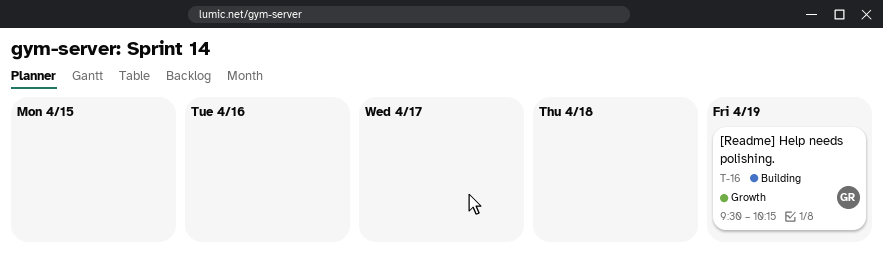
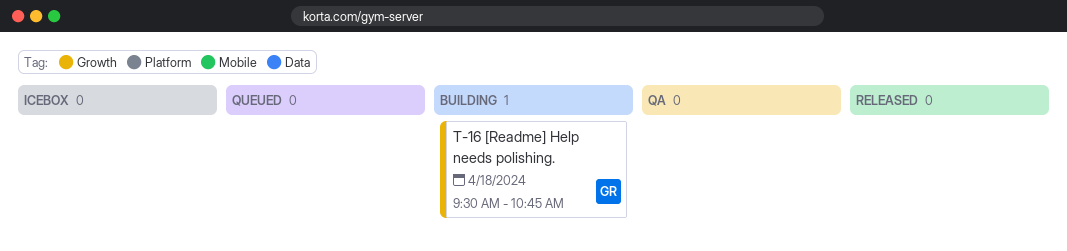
T-16, day: Apr 19 -> Apr 18
T-16, ends: 10:15 -> 10:45

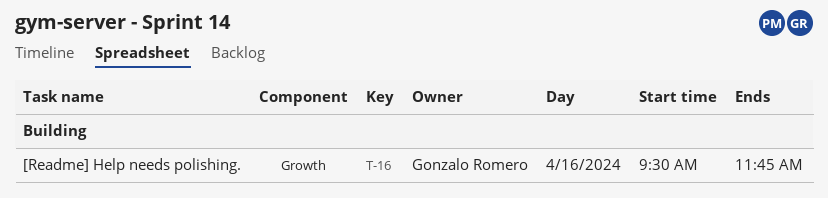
T-16, day: Apr 18 -> Apr 16
T-16, ends: 10:45 -> 11:45

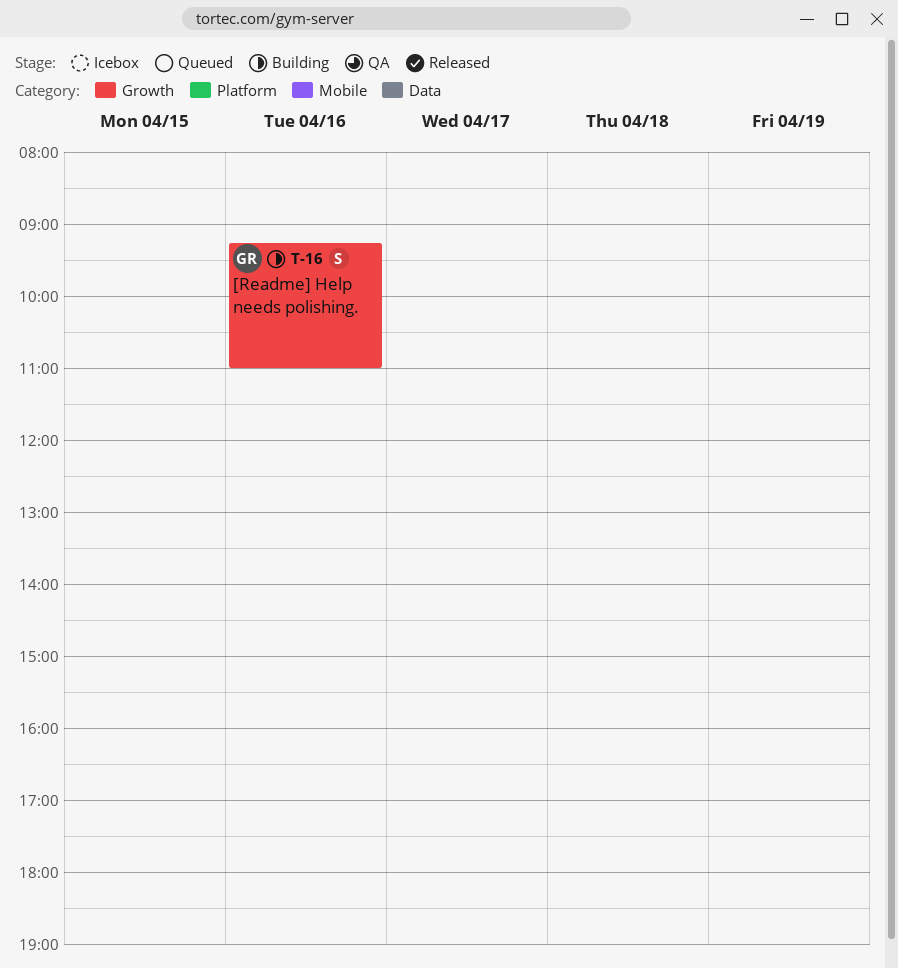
T-16, begins: 09:30 -> 09:15
T-16, ends: 11:45 -> 11:00

